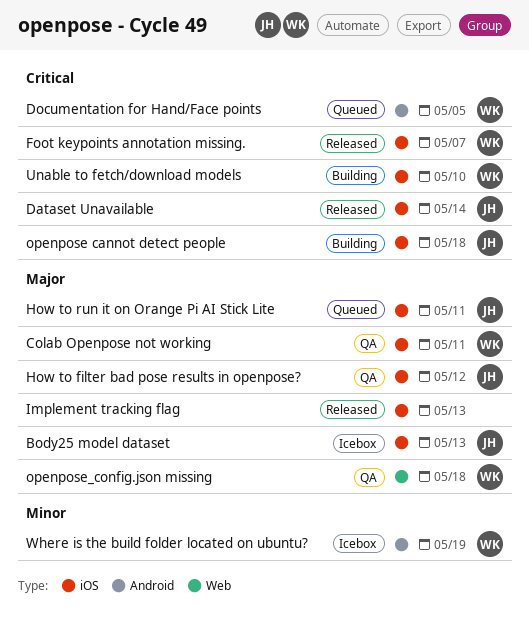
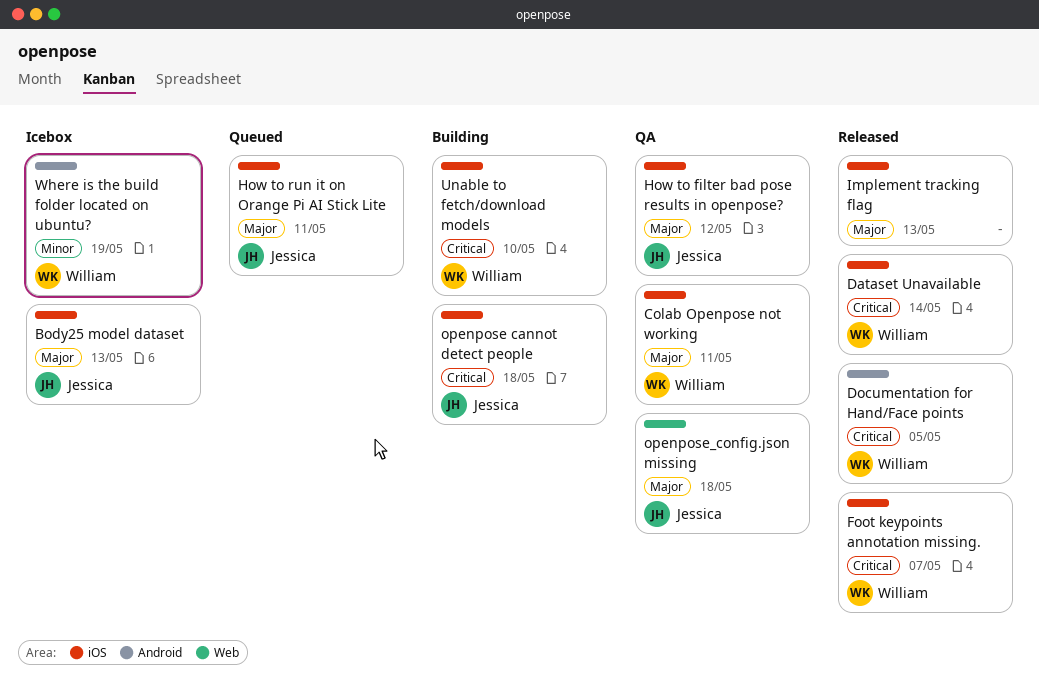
Dataset Unavailable, owner: Jessica -> William
Documentation for Hand/Face points, status: Queued -> Released
openpose_config.json missing, owner: William -> Jessica

